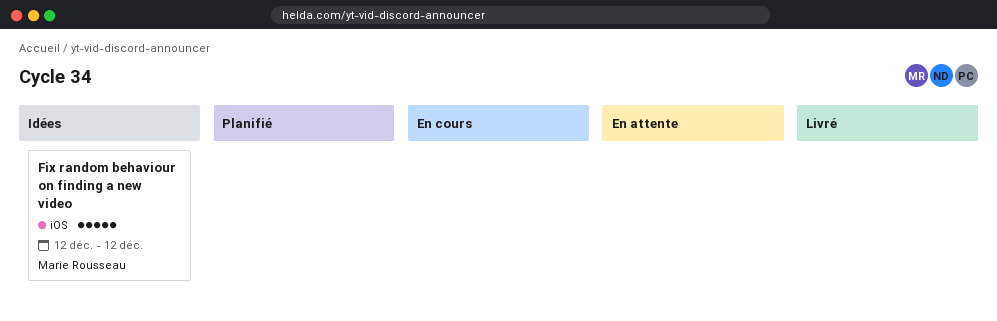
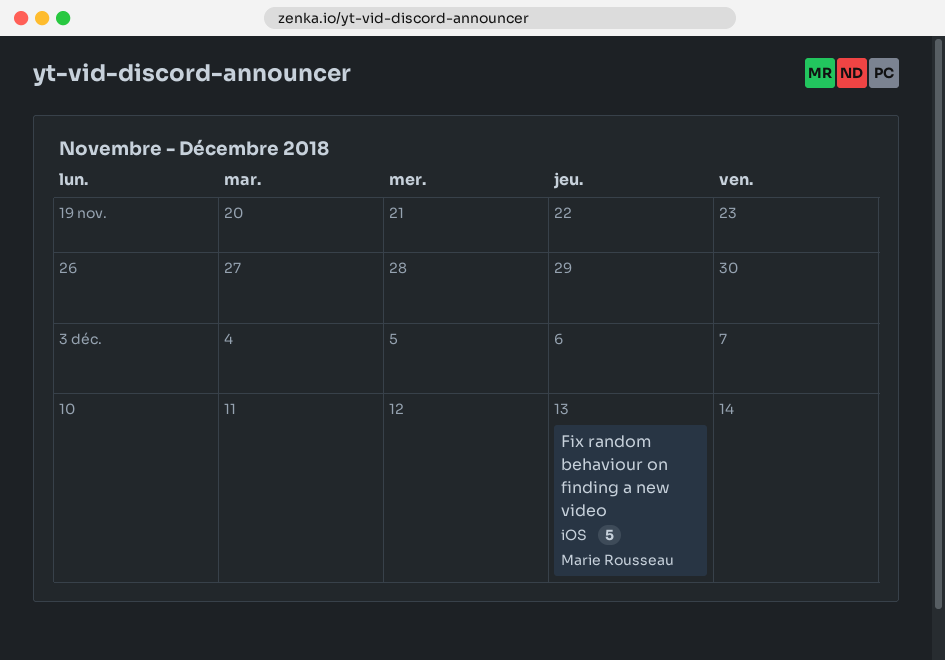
Fix random behaviour on finding a new video, due: Dec 12 -> Dec 13

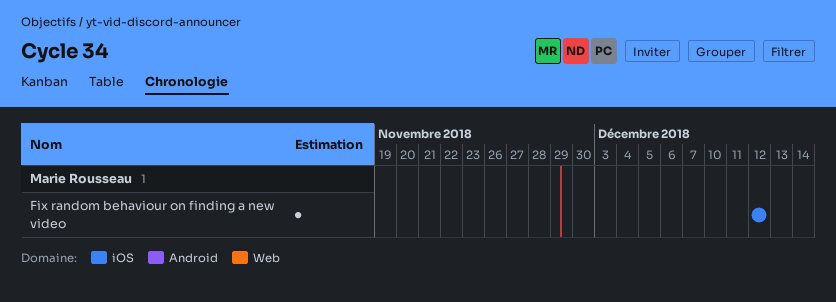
Fix random behaviour on finding a new video, estimate: 5 -> 1
Fix random behaviour on finding a new video, due: Dec 13 -> Dec 12

